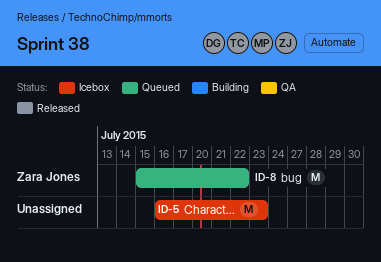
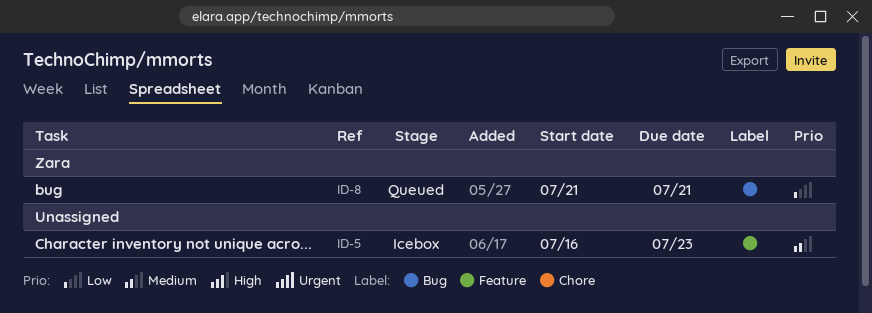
ID-8, start: Jul 15 -> Jul 21
ID-8, due: Jul 22 -> Jul 21

